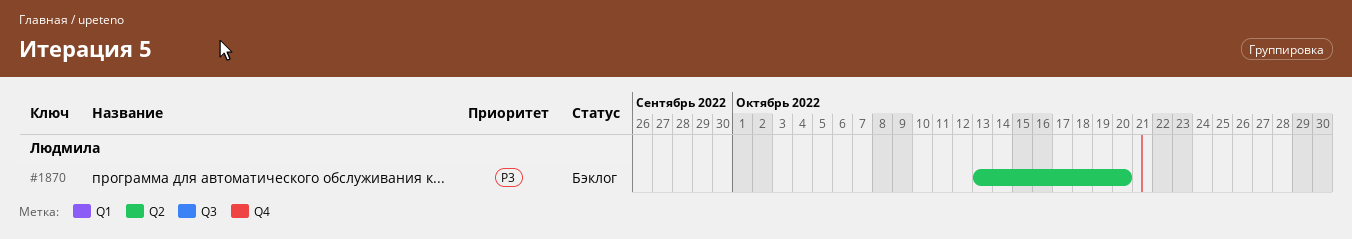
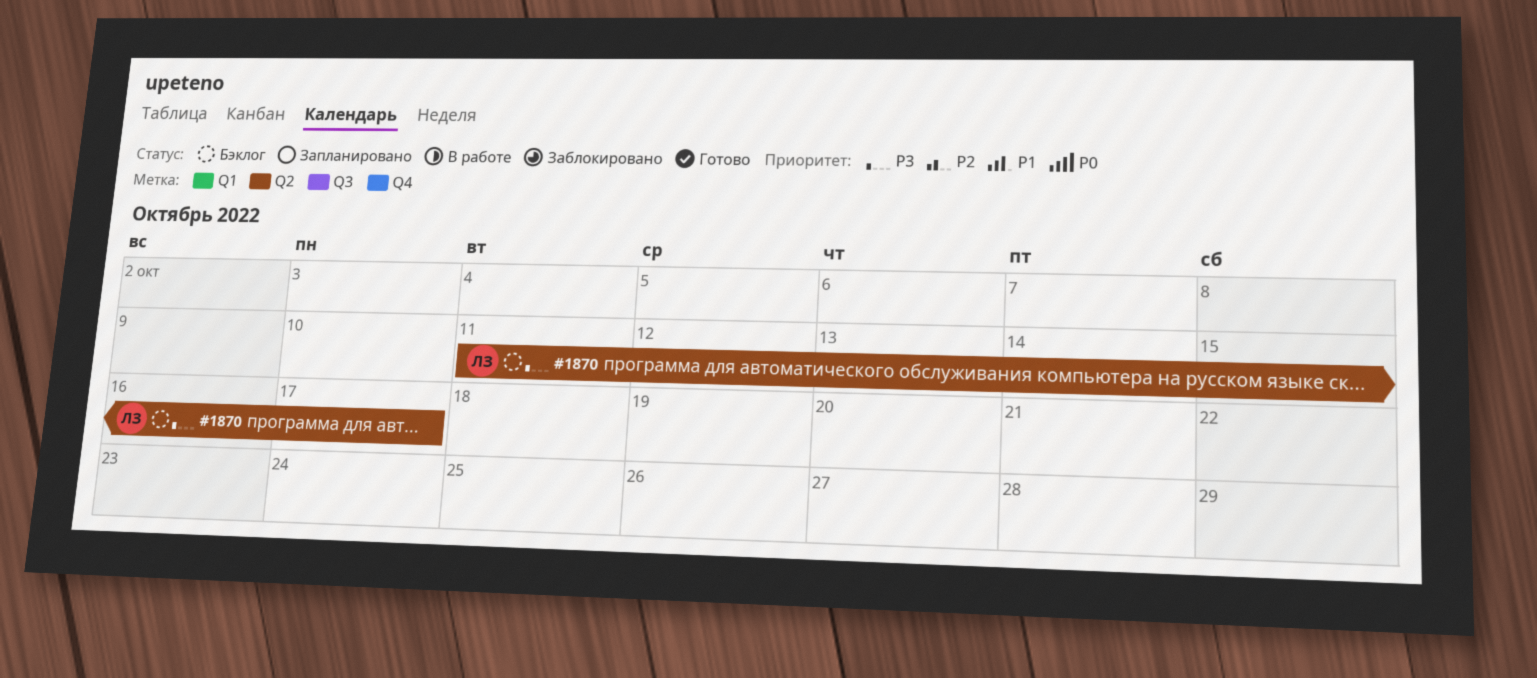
#1870, start: Oct 13 -> Oct 11
#1870, due: Oct 20 -> Oct 17

